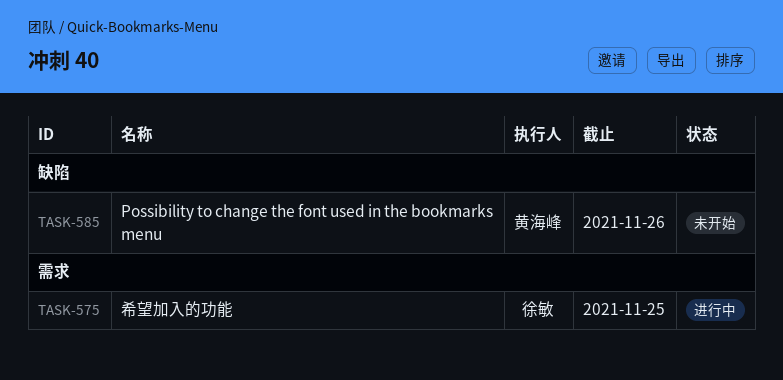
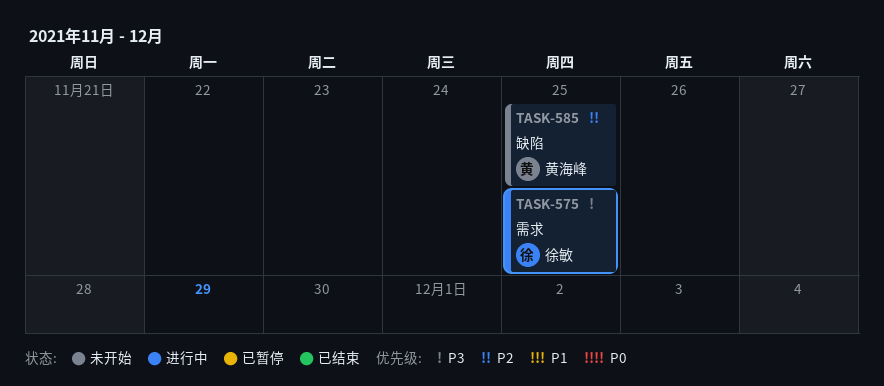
TASK-585, due: Nov 26 -> Nov 25

